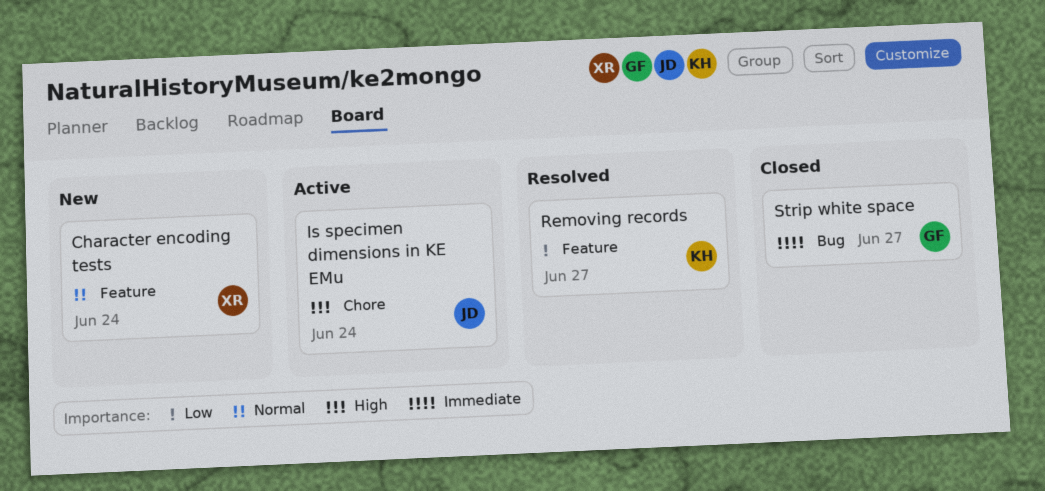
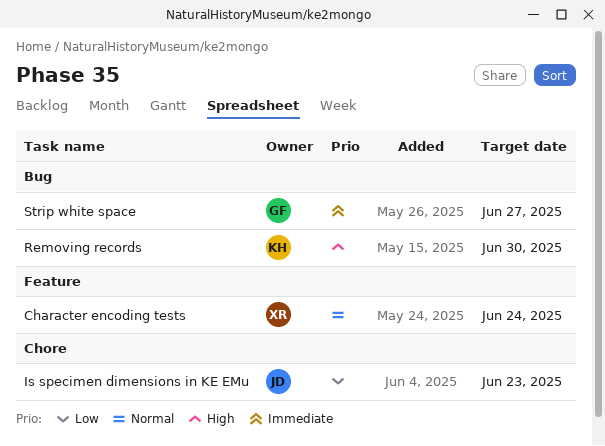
Is specimen dimensions in KE EMu, priority: High -> Low
Is specimen dimensions in KE EMu, due: Jun 24 -> Jun 23
Removing records, priority: Low -> High
Removing records, label: Feature -> Bug
Removing records, due: Jun 27 -> Jun 30

